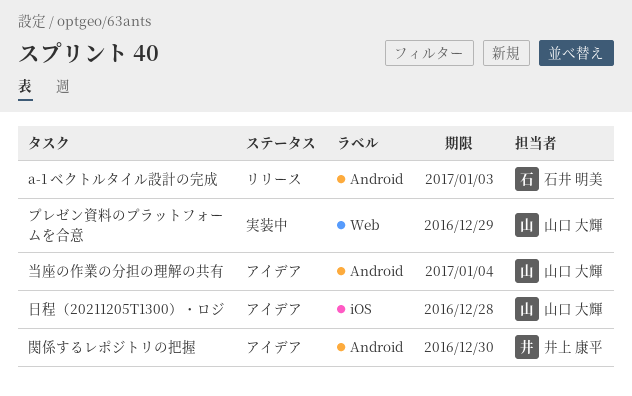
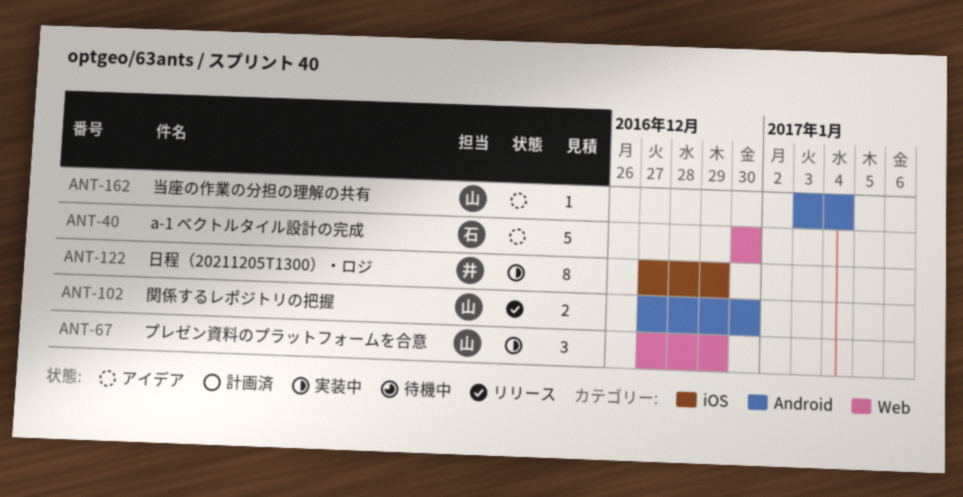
a-1 ベクトルタイル設計の完成, status: リリース -> アイデア
a-1 ベクトルタイル設計の完成, label: Android -> Web
a-1 ベクトルタイル設計の完成, due: Jan 3 -> Dec 30
日程（20211205T1300）・ロジ, status: アイデア -> 実装中
日程（20211205T1300）・ロジ, owner: 山口 大輝 -> 井上 康平
日程（20211205T1300）・ロジ, due: Dec 28 -> Dec 29
関係するレポジトリの把握, status: アイデア -> リリース
関係するレポジトリの把握, owner: 井上 康平 -> 山口 大輝

